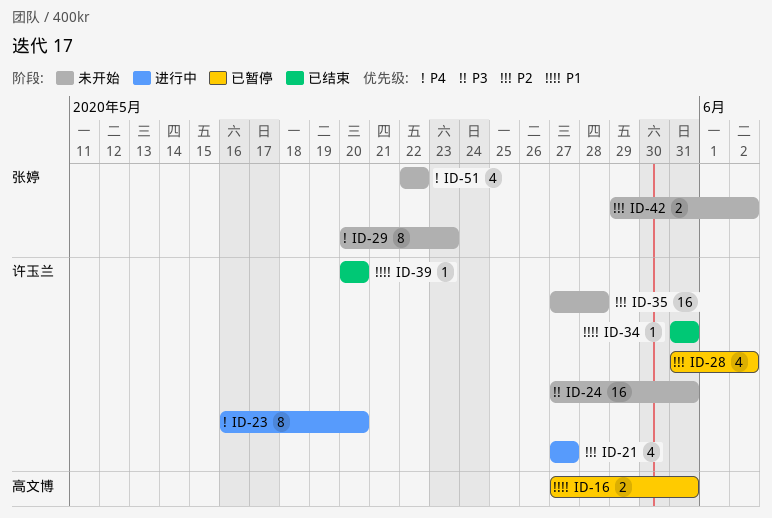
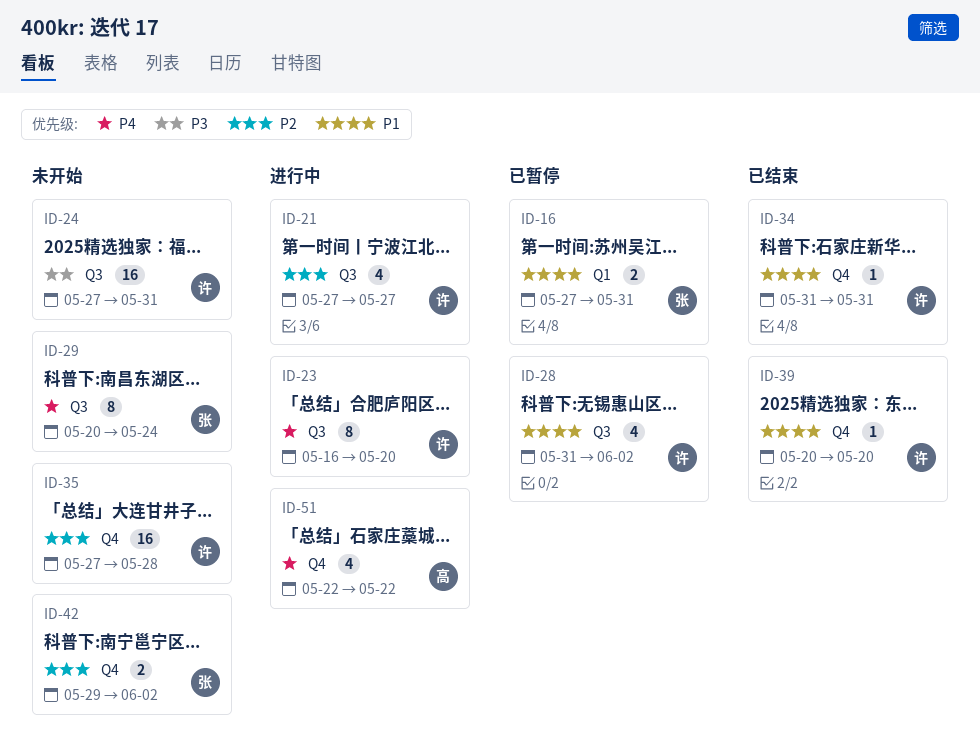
ID-16, owner: 高文博 -> 张婷
ID-28, priority: P2 -> P1
ID-29, due: May 23 -> May 24
ID-51, status: 未开始 -> 进行中
ID-51, owner: 张婷 -> 高文博

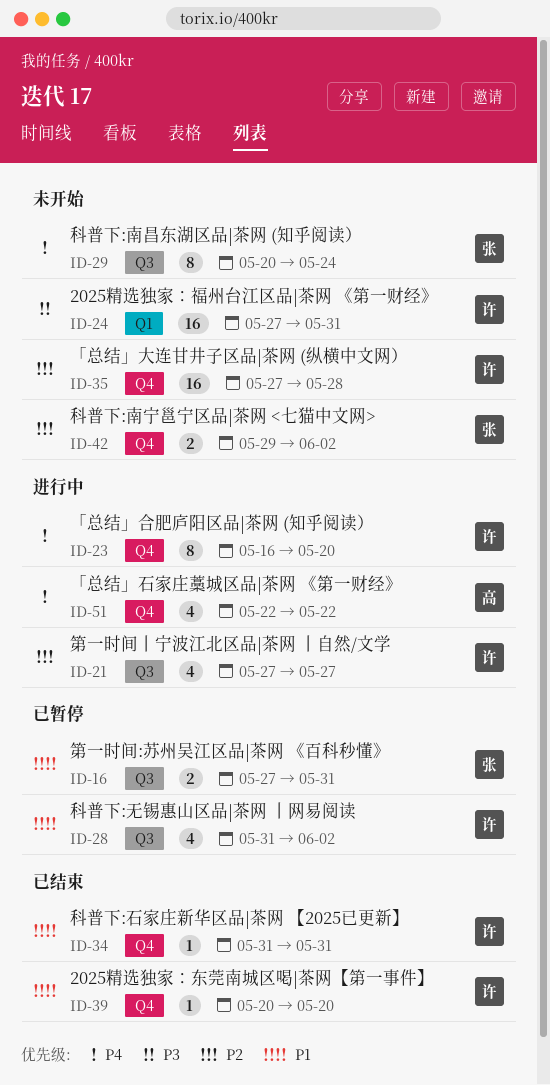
ID-16, label: Q1 -> Q3
ID-23, label: Q3 -> Q4
ID-24, label: Q3 -> Q1

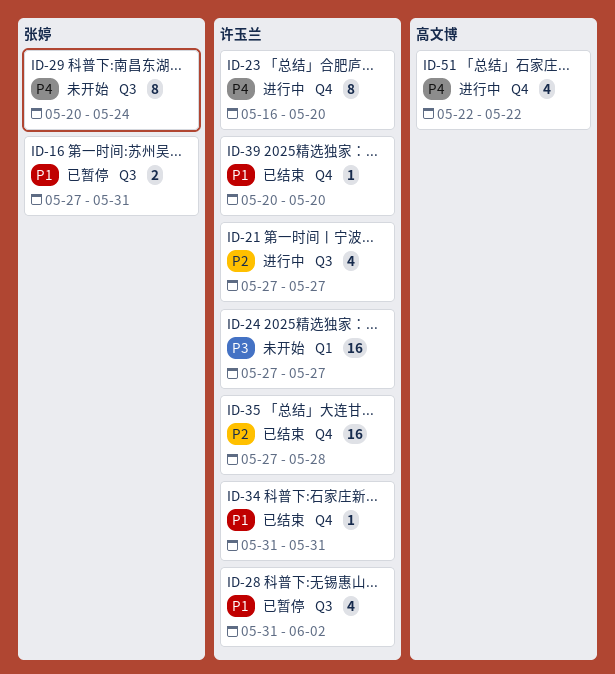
ID-24, due: May 31 -> May 27
ID-35, status: 未开始 -> 已结束
ID-42: present -> none

